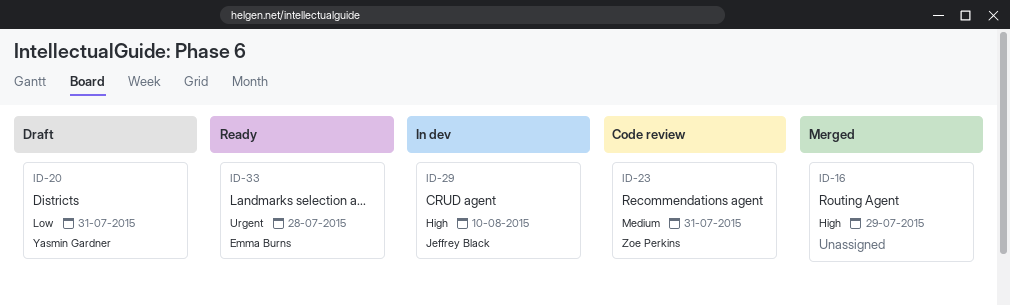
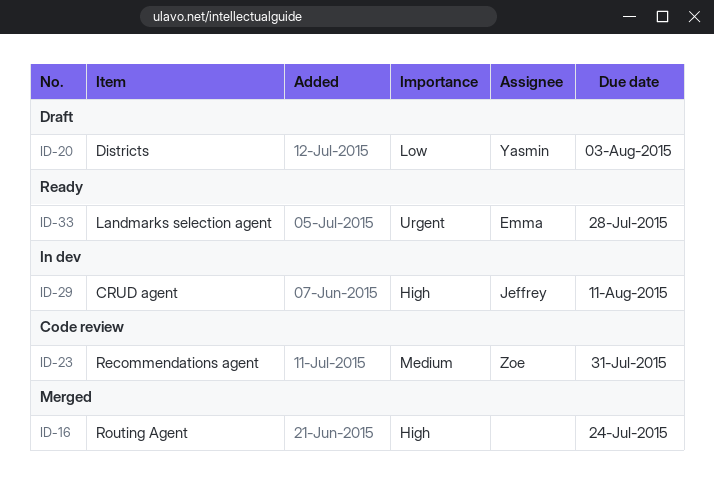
ID-16, due: Jul 29 -> Jul 24
ID-20, due: Jul 31 -> Aug 3
ID-29, due: Aug 10 -> Aug 11

